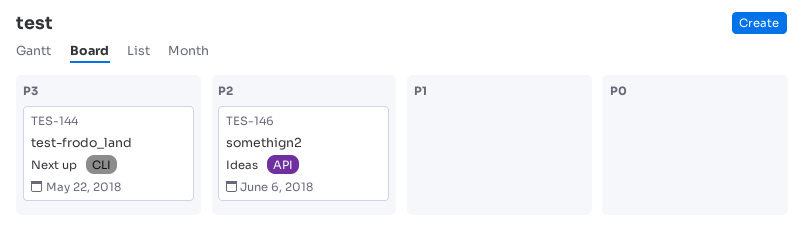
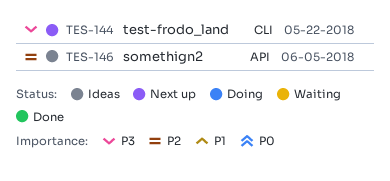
TES-146, due: Jun 6 -> Jun 5

